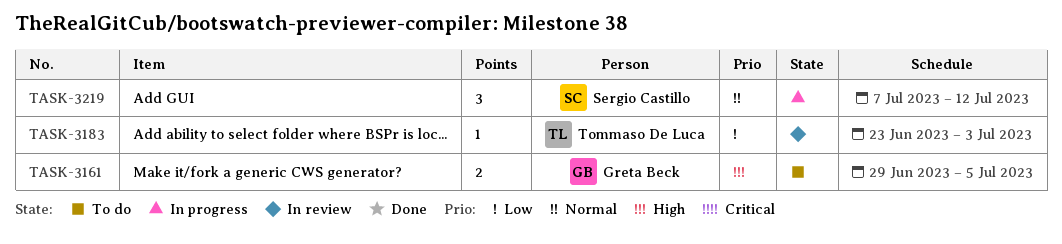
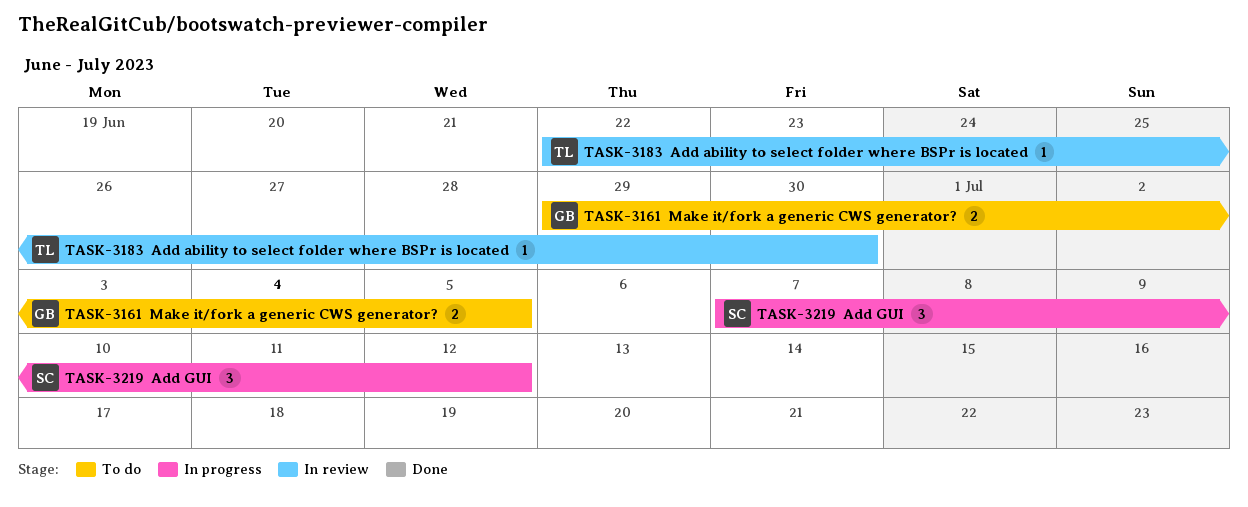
TASK-3183, start: Jun 23 -> Jun 22
TASK-3183, due: Jul 3 -> Jun 30

